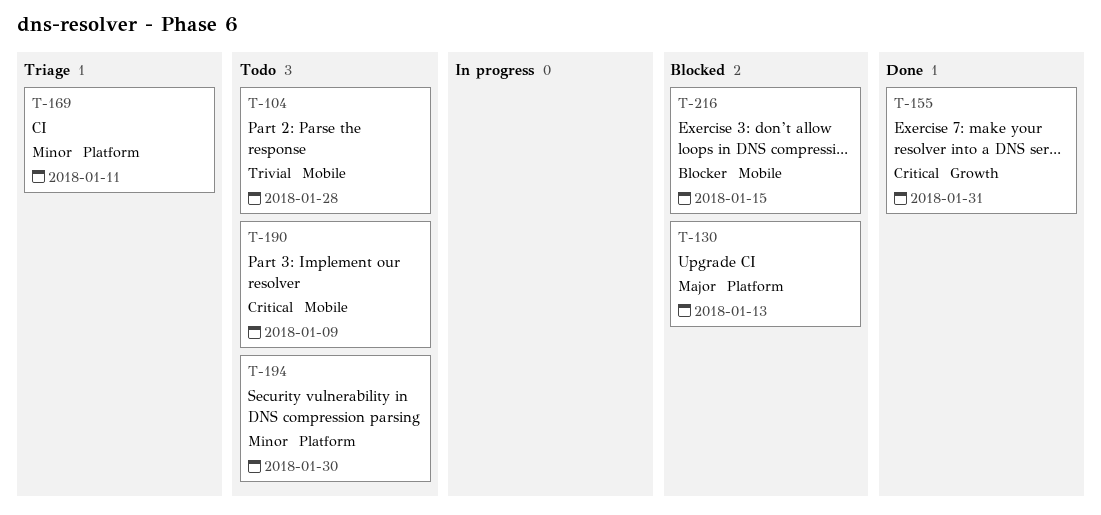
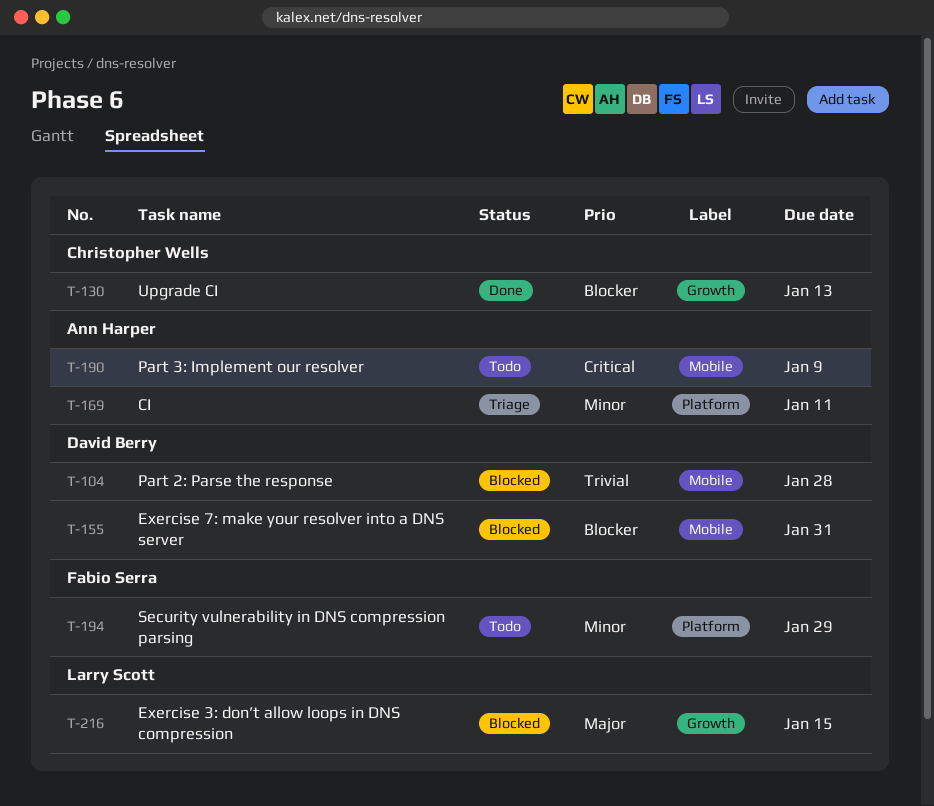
T-104, status: Todo -> Blocked
T-130, status: Blocked -> Done
T-130, priority: Major -> Blocker
T-130, label: Platform -> Growth
T-155, status: Done -> Blocked
T-155, priority: Critical -> Blocker
T-155, label: Growth -> Mobile
T-194, due: Jan 30 -> Jan 29
T-216, priority: Blocker -> Major
T-216, label: Mobile -> Growth

